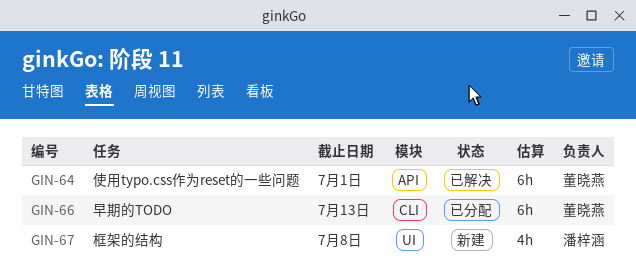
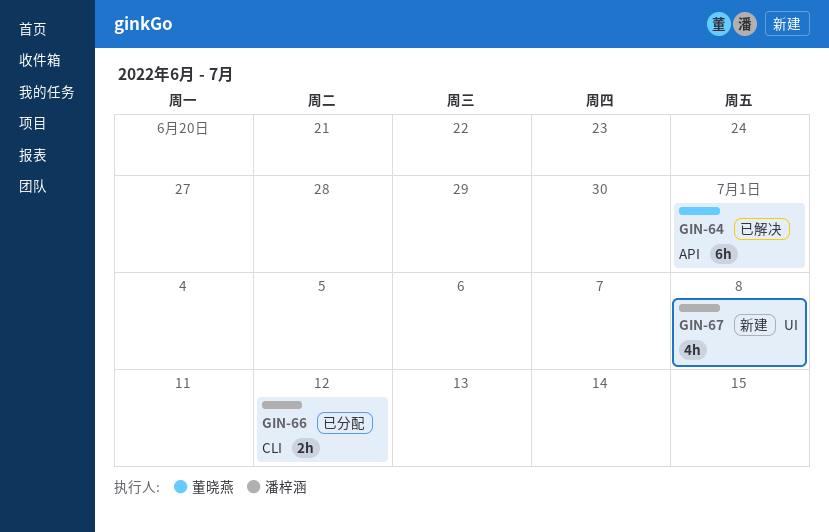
GIN-66, owner: 董晓燕 -> 潘梓涵
GIN-66, estimate: 6h -> 2h
GIN-66, due: Jul 13 -> Jul 12

